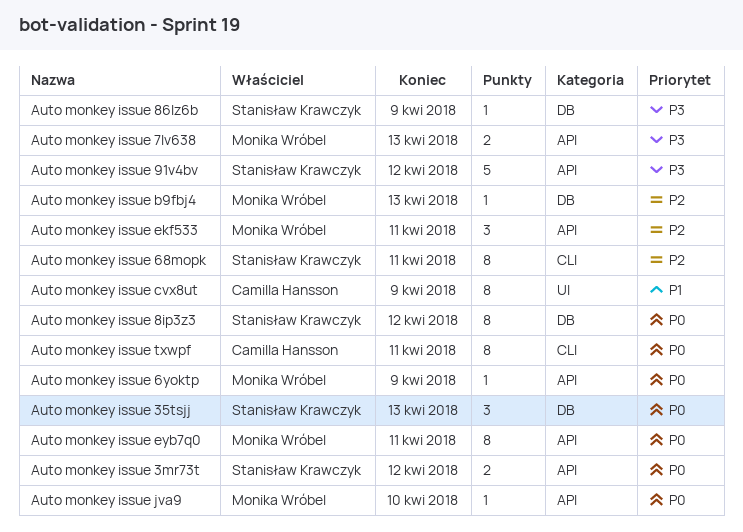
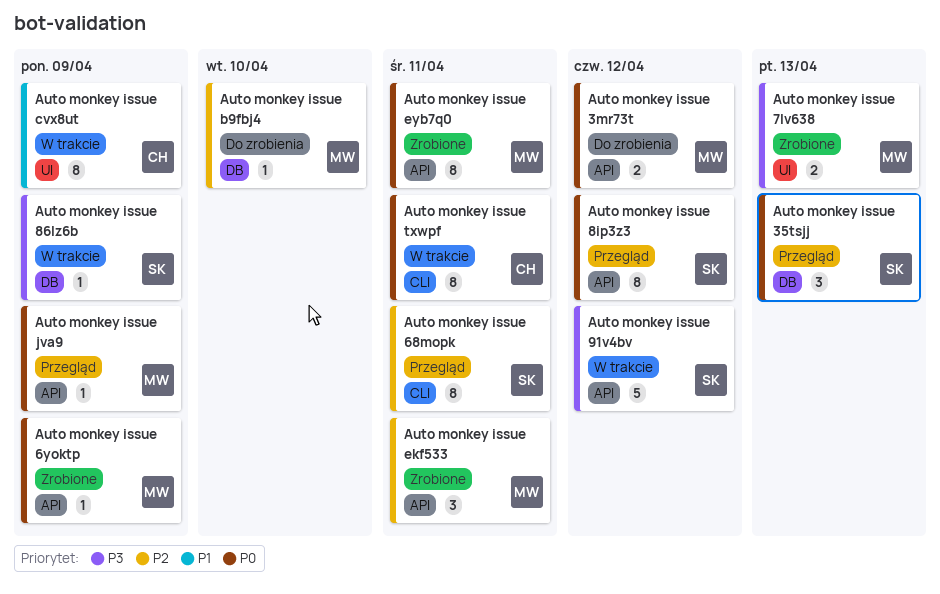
Auto monkey issue 3mr73t, owner: Stanisław Krawczyk -> Monika Wróbel
Auto monkey issue 7lv638, label: API -> UI
Auto monkey issue 8ip3z3, label: DB -> API
Auto monkey issue b9fbj4, due: Apr 13 -> Apr 10
Auto monkey issue jva9, due: Apr 10 -> Apr 9

